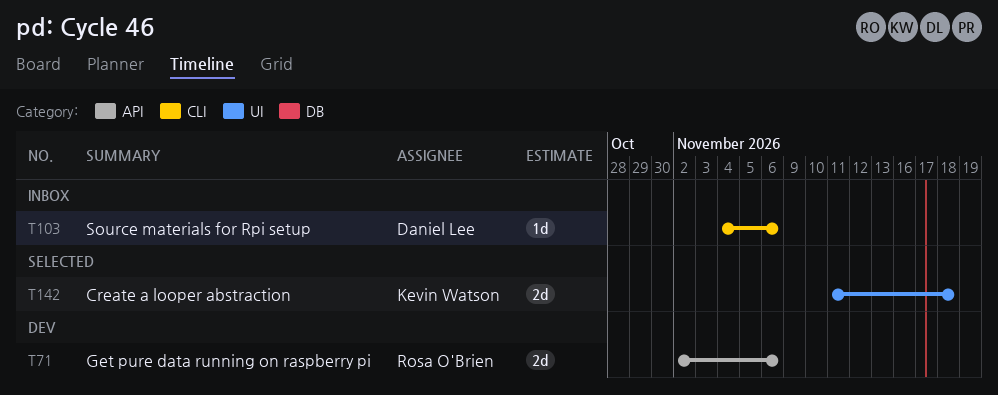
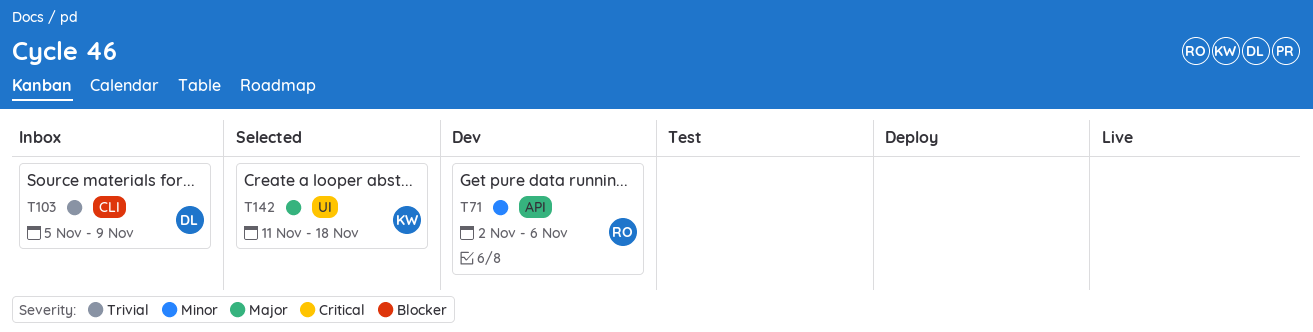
T103, start: Nov 4 -> Nov 5
T103, due: Nov 6 -> Nov 9

